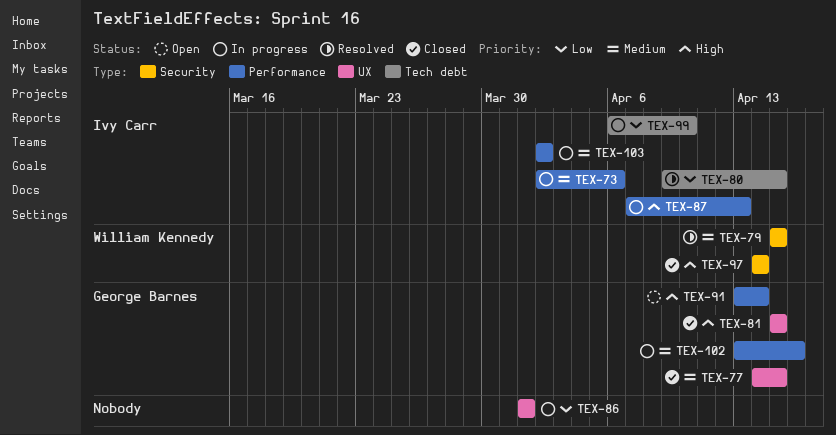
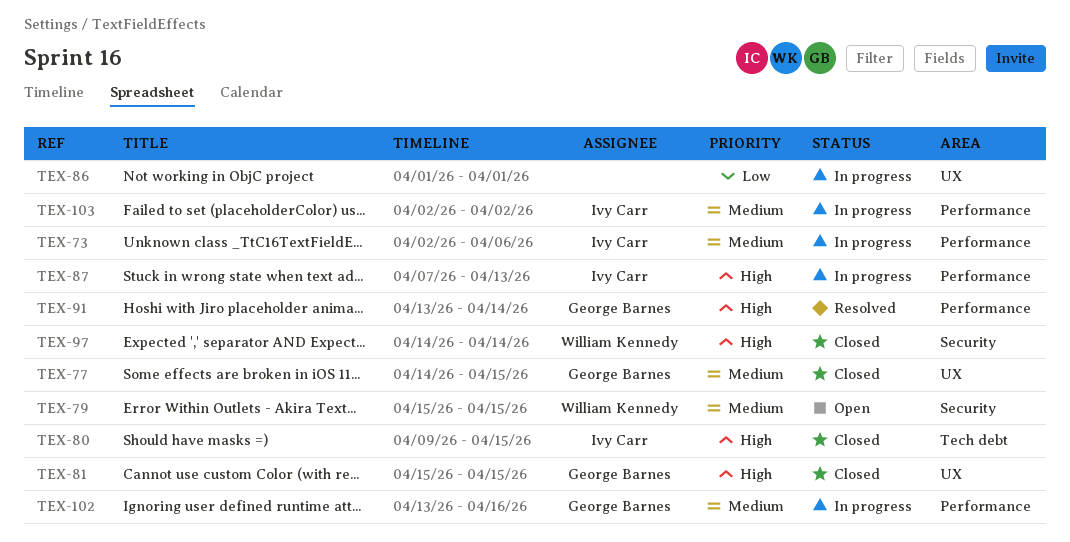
TEX-79, status: Resolved -> Open
TEX-80, status: Resolved -> Closed
TEX-80, priority: Low -> High
TEX-91, status: Open -> Resolved
TEX-99: present -> none

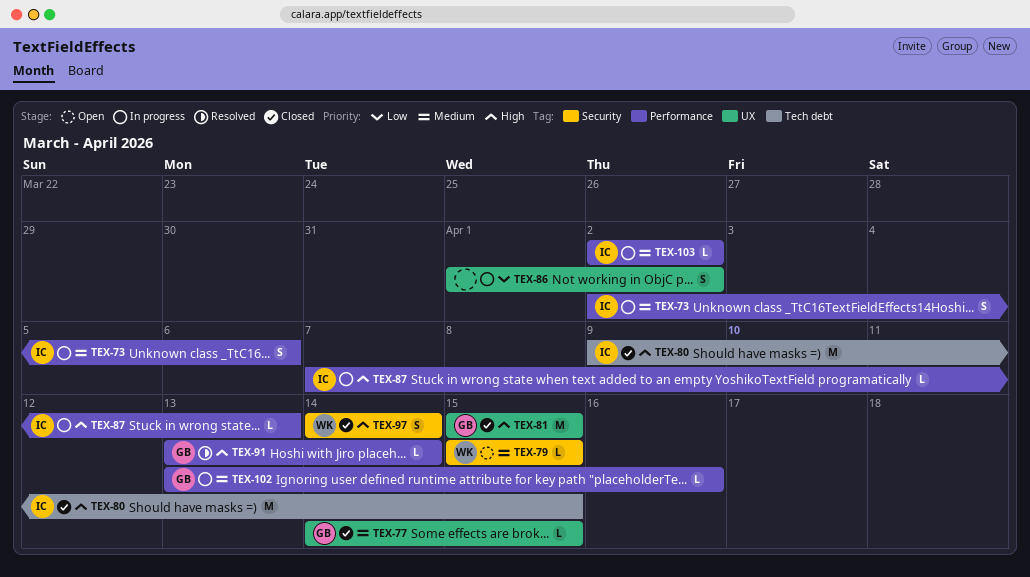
TEX-86, due: Apr 1 -> Apr 2

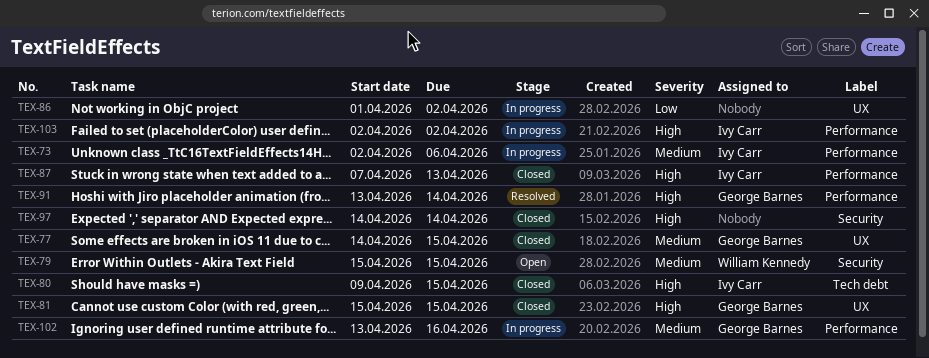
TEX-87, status: In progress -> Closed
TEX-97, owner: William Kennedy -> none
TEX-103, priority: Medium -> High

